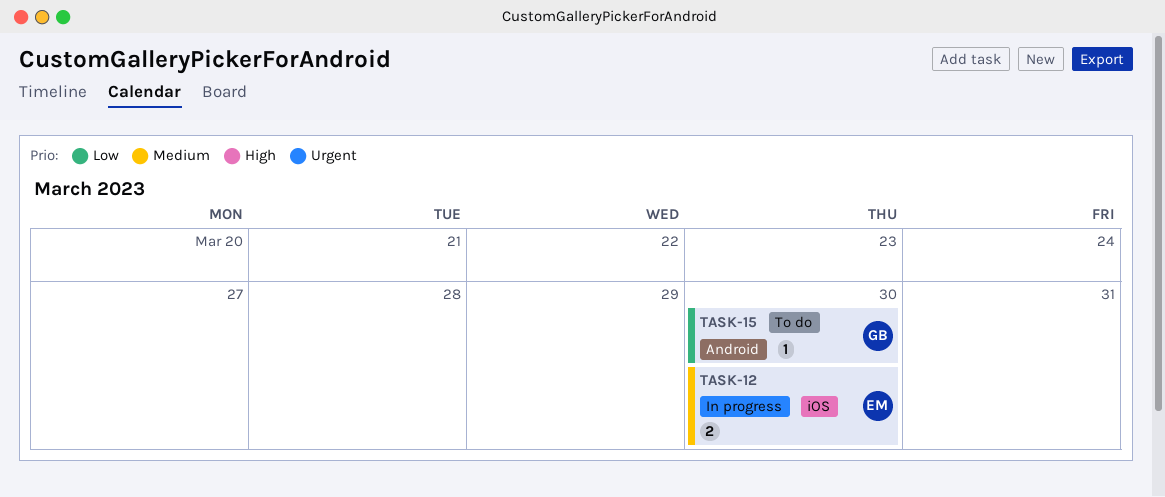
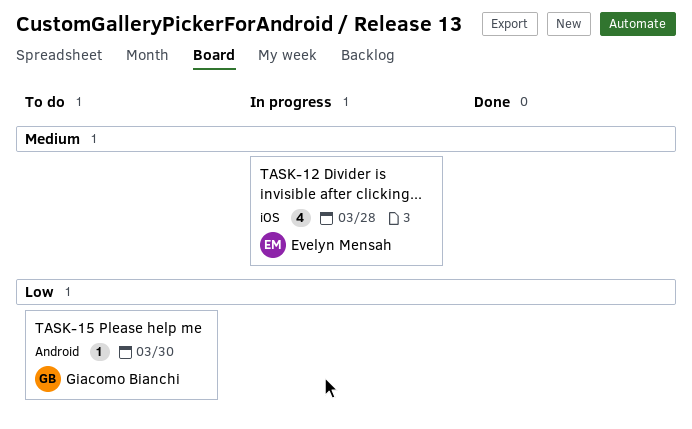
TASK-12, estimate: 2 -> 4
TASK-12, due: Mar 30 -> Mar 28

